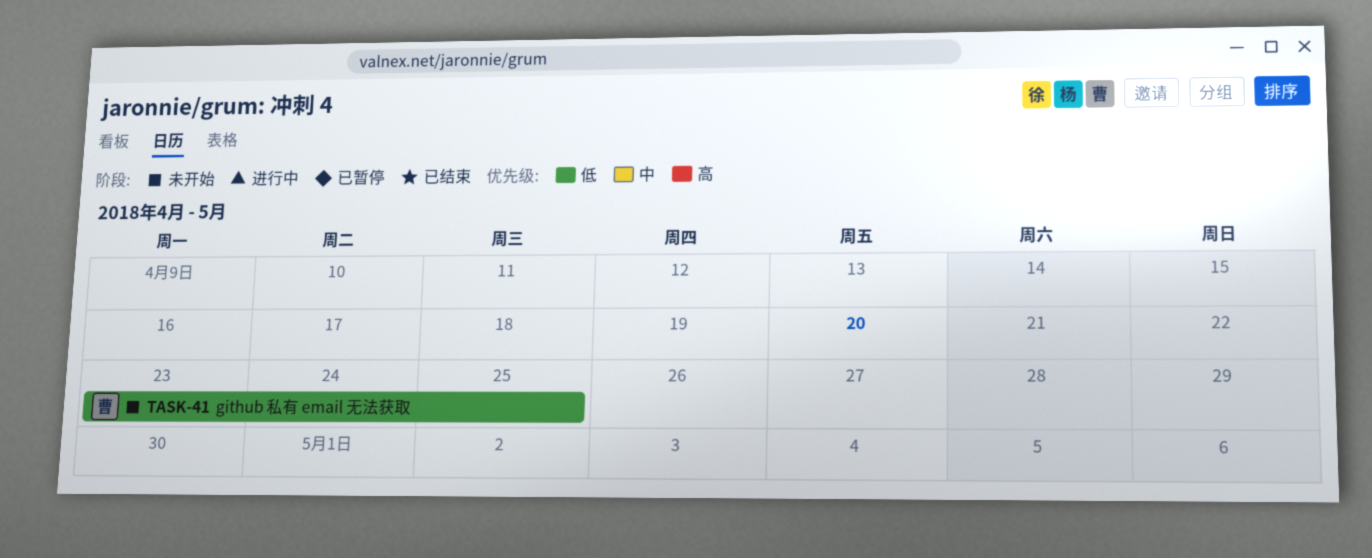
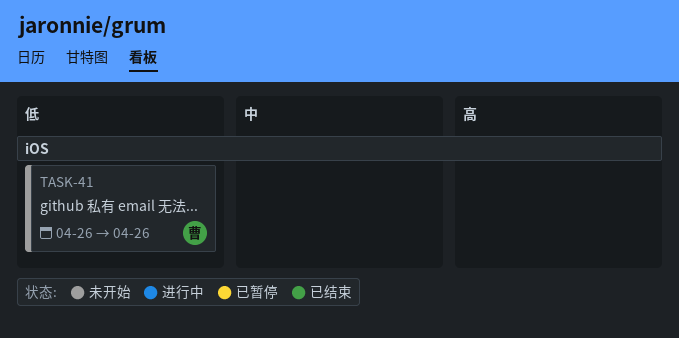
TASK-41, start: Apr 23 -> Apr 26
TASK-41, due: Apr 25 -> Apr 26

